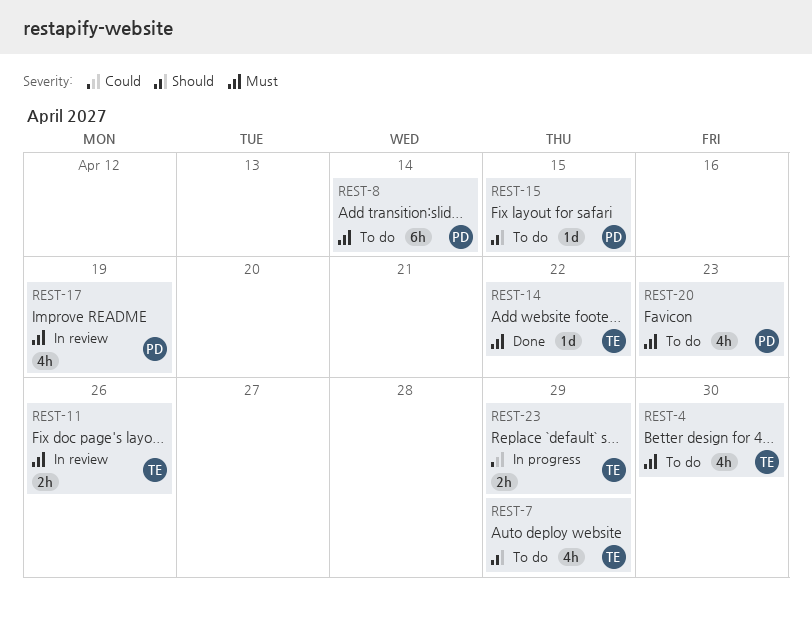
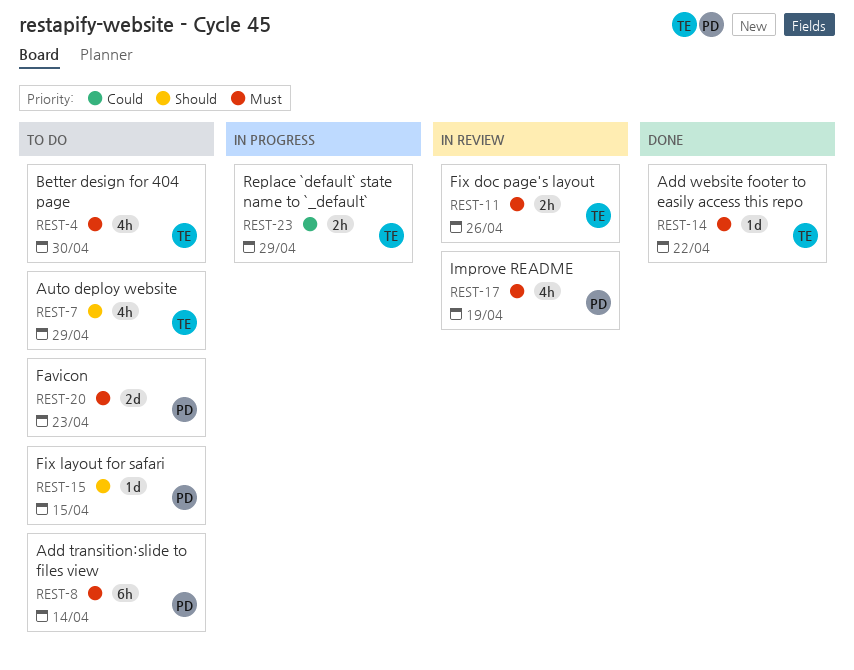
REST-20, estimate: 4h -> 2d

